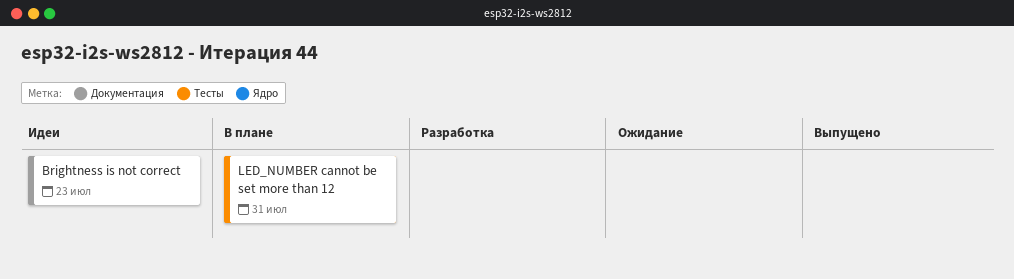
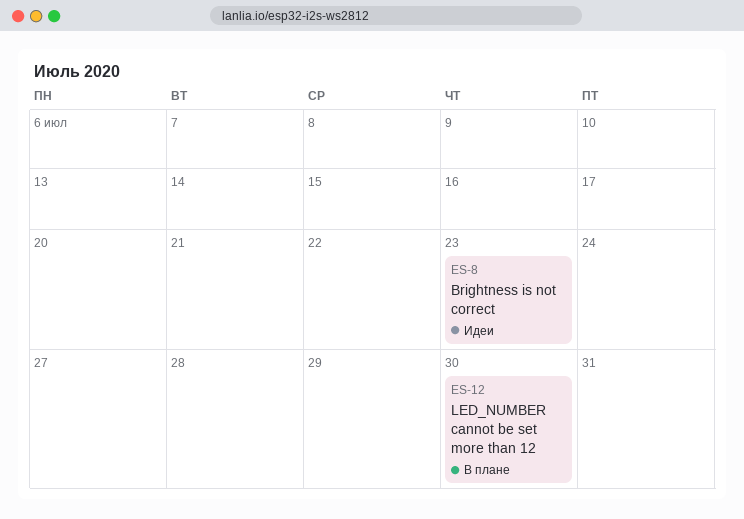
LED_NUMBER cannot be set more than 12, due: Jul 31 -> Jul 30

